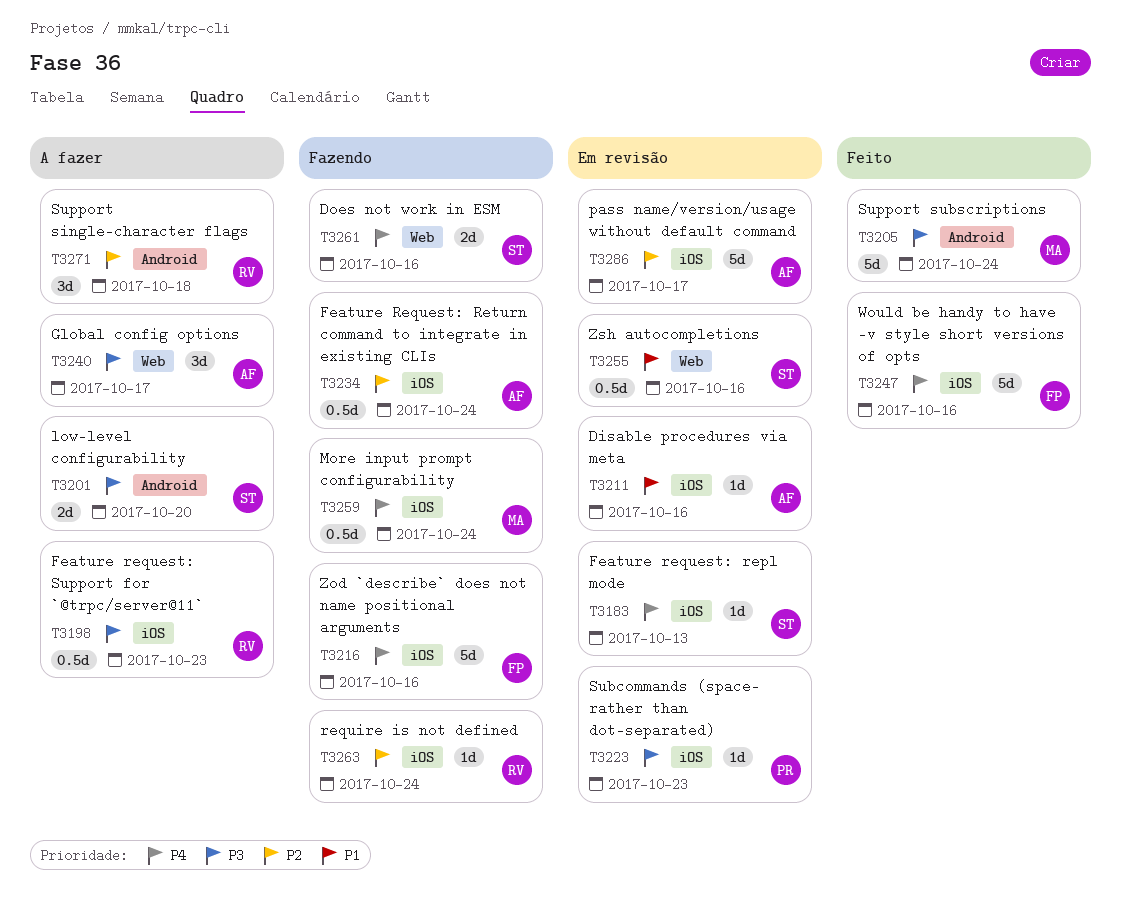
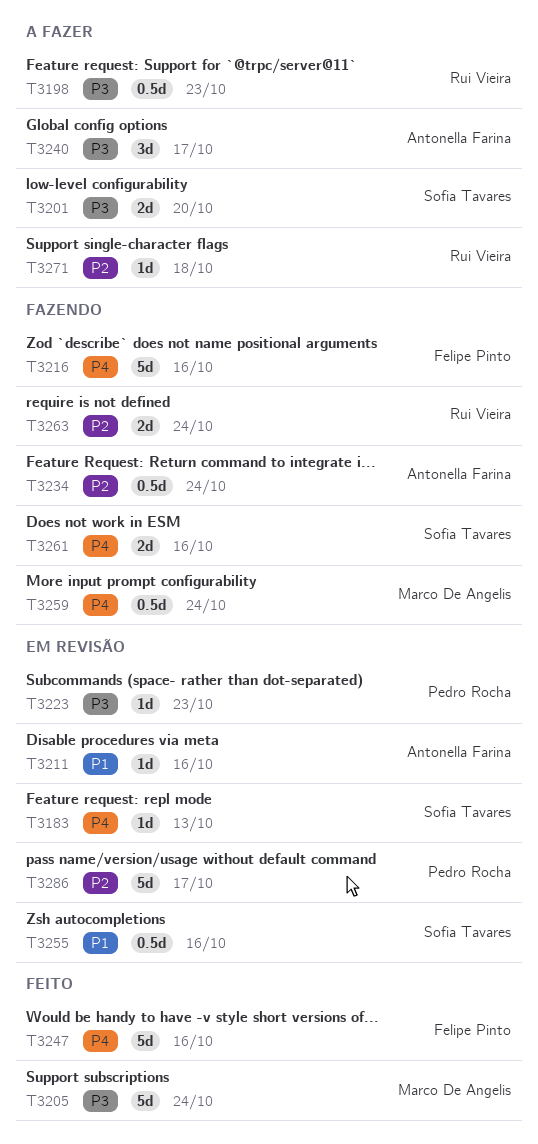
T3263, estimate: 1d -> 2d
T3271, estimate: 3d -> 1d
T3286, owner: Antonella Farina -> Pedro Rocha

